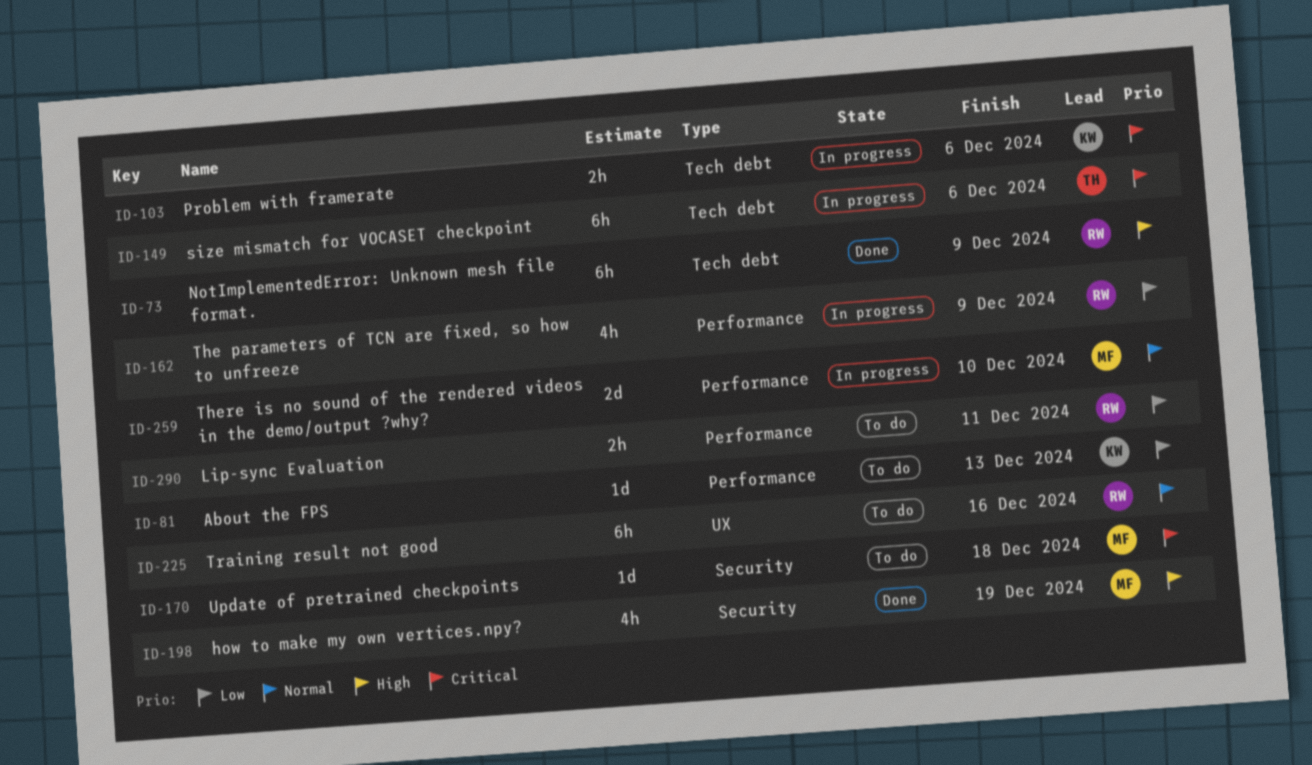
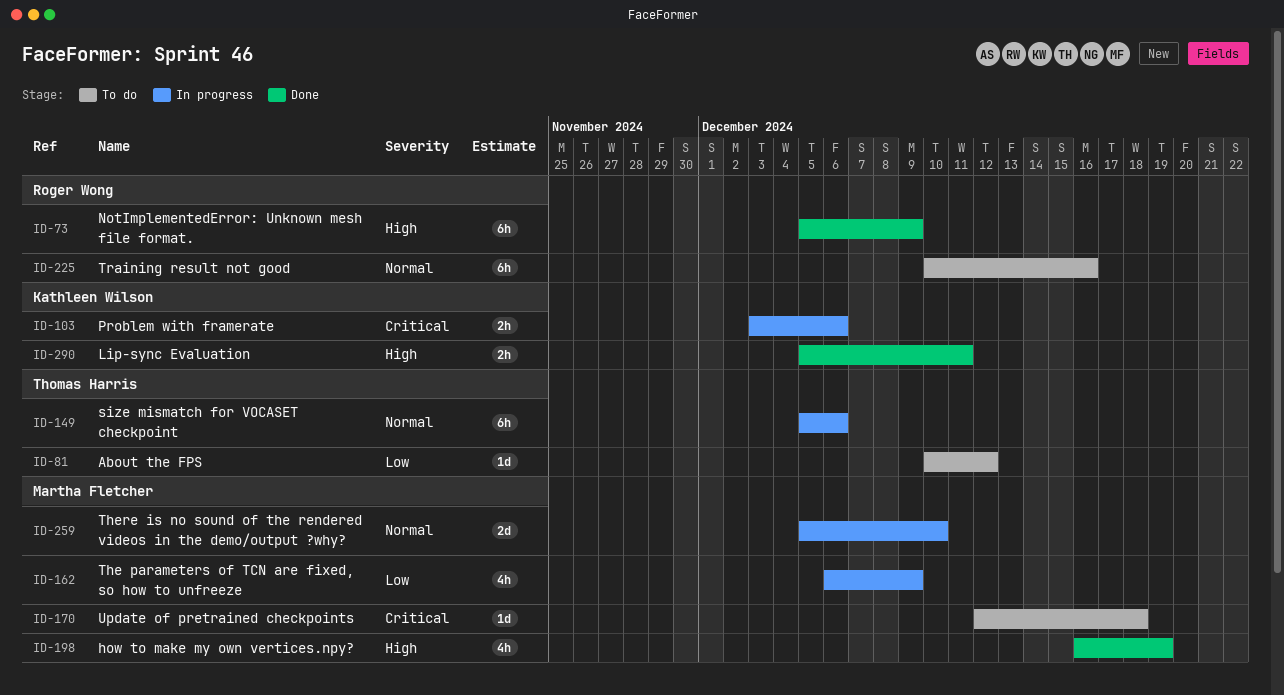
ID-81, owner: Kathleen Wilson -> Thomas Harris
ID-81, due: Dec 13 -> Dec 12
ID-149, priority: Critical -> Normal
ID-162, owner: Roger Wong -> Martha Fletcher
ID-290, status: To do -> Done
ID-290, owner: Roger Wong -> Kathleen Wilson
ID-290, priority: Low -> High

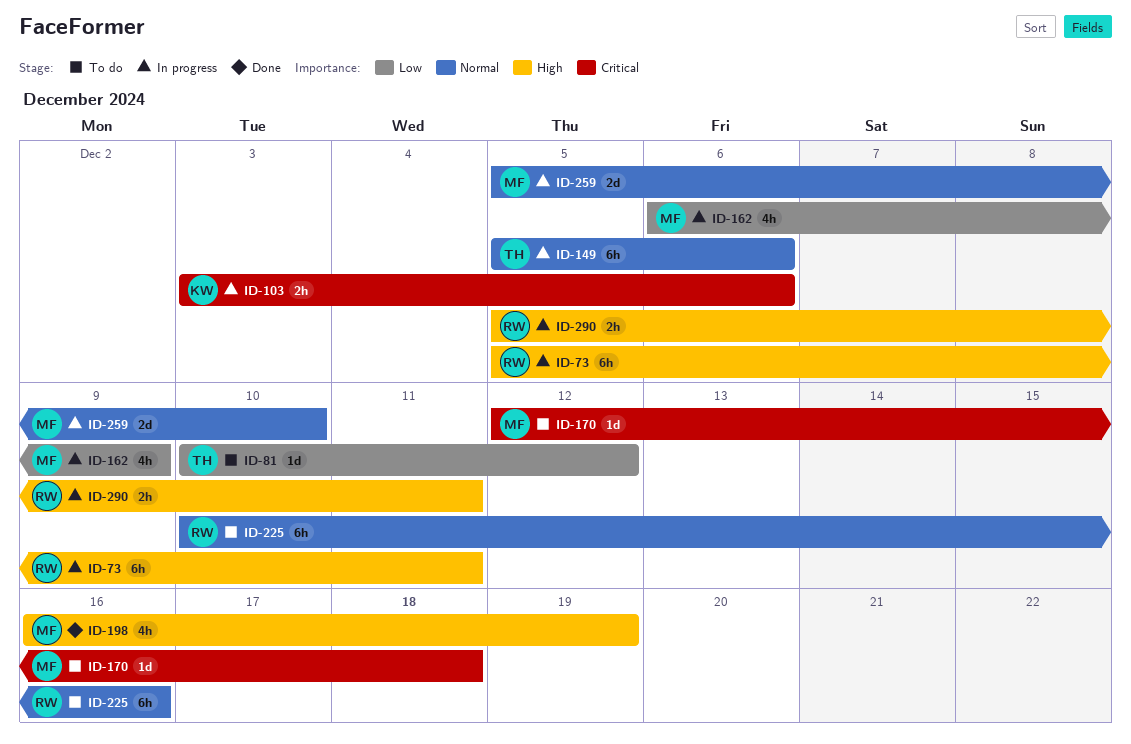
ID-73, status: Done -> In progress
ID-73, due: Dec 9 -> Dec 11
ID-290, status: Done -> In progress
ID-290, owner: Kathleen Wilson -> Roger Wong

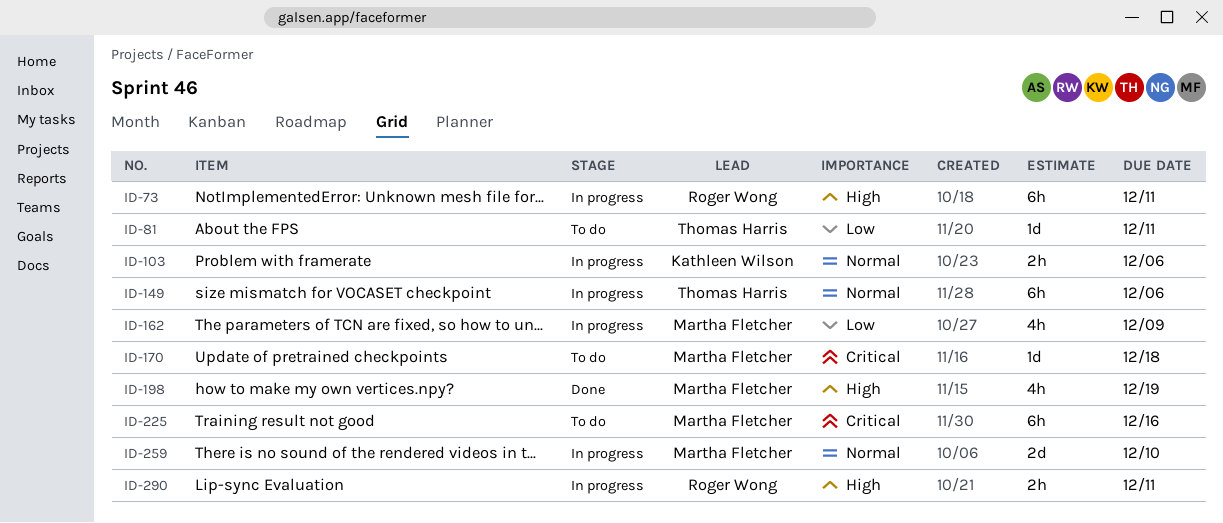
ID-81, due: Dec 12 -> Dec 11
ID-103, priority: Critical -> Normal
ID-225, owner: Roger Wong -> Martha Fletcher
ID-225, priority: Normal -> Critical

